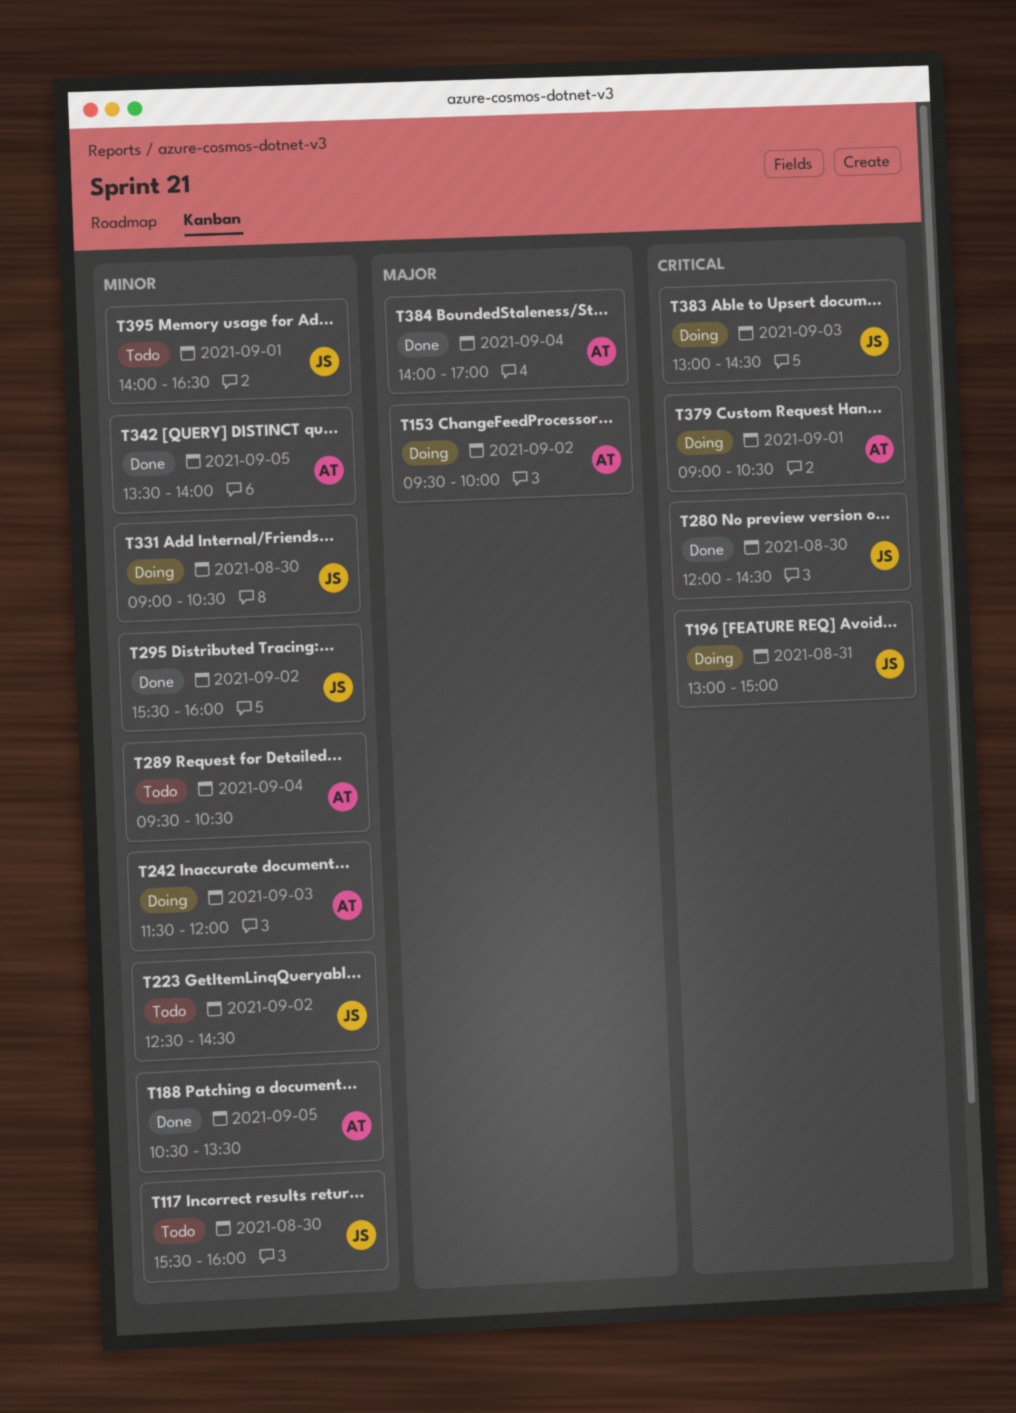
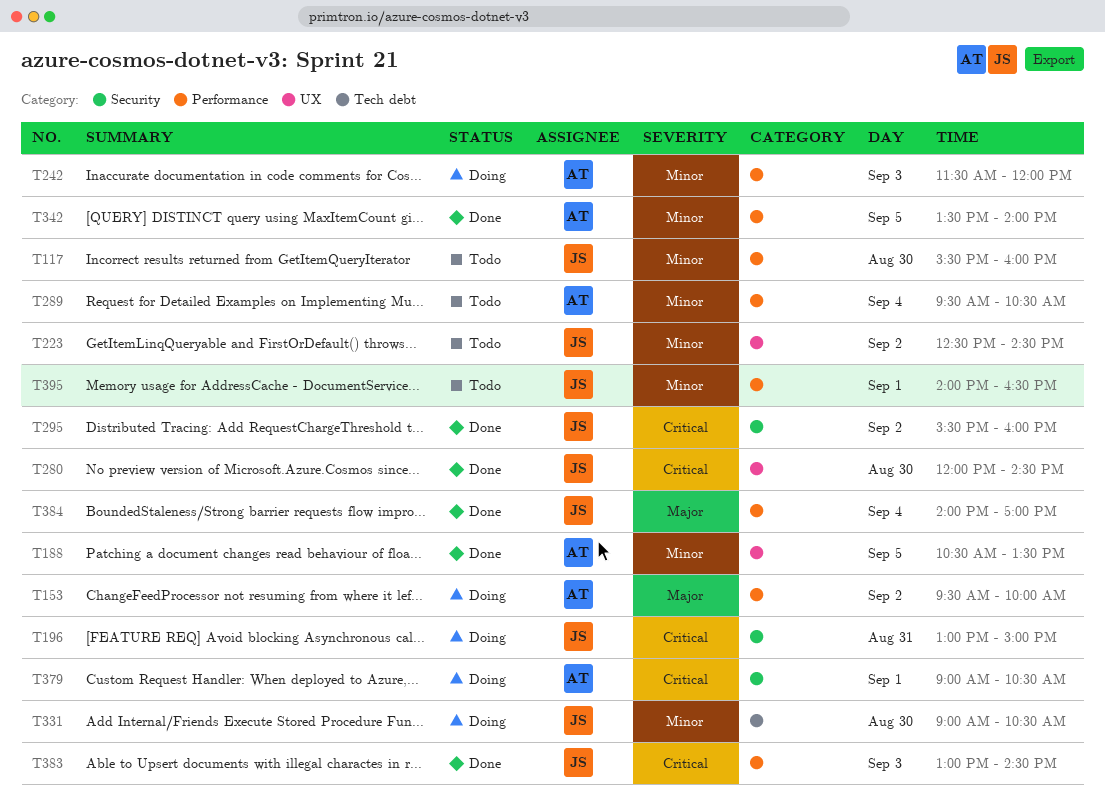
T295, priority: Minor -> Critical
T383, status: Doing -> Done
T384, owner: AT -> JS

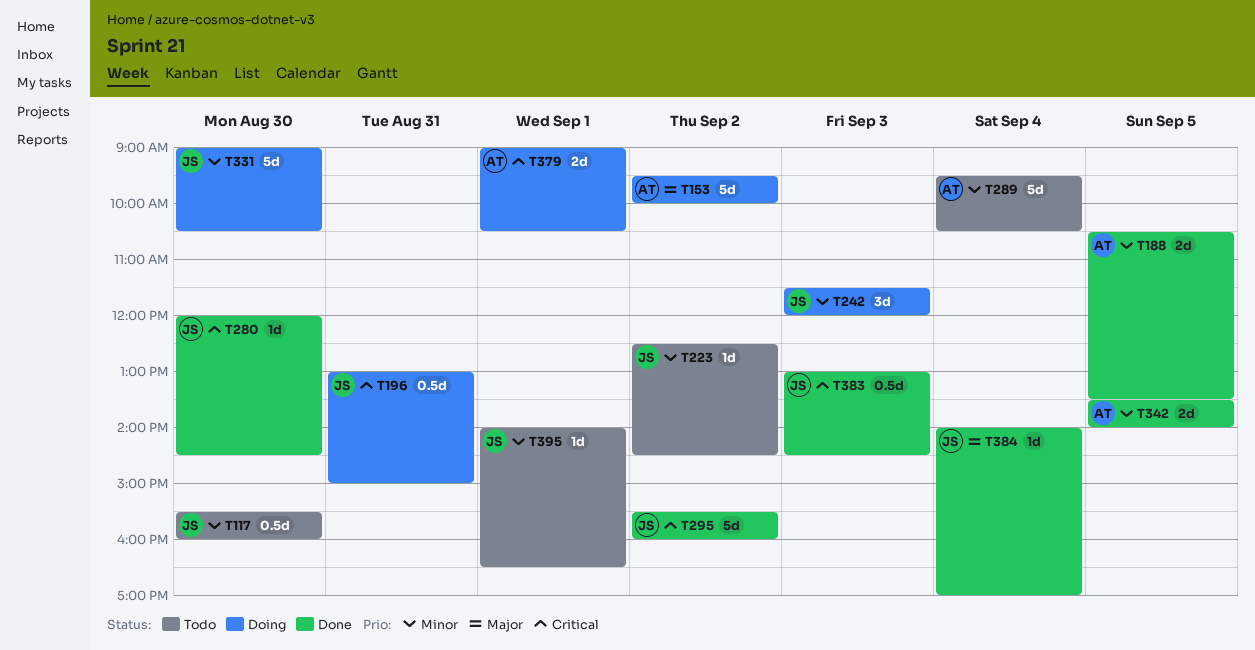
T242, owner: AT -> JS

